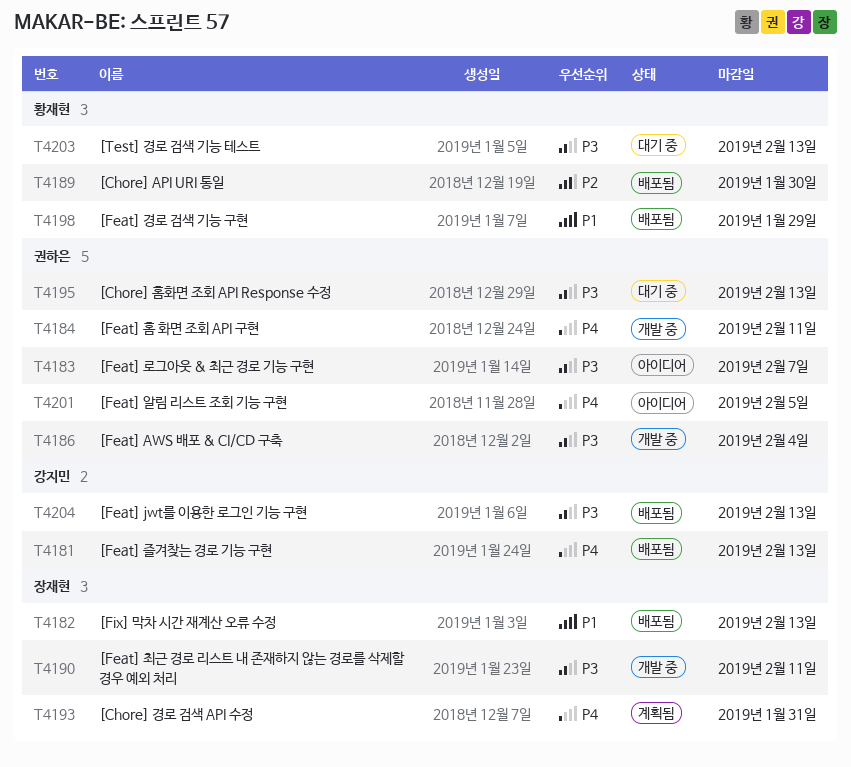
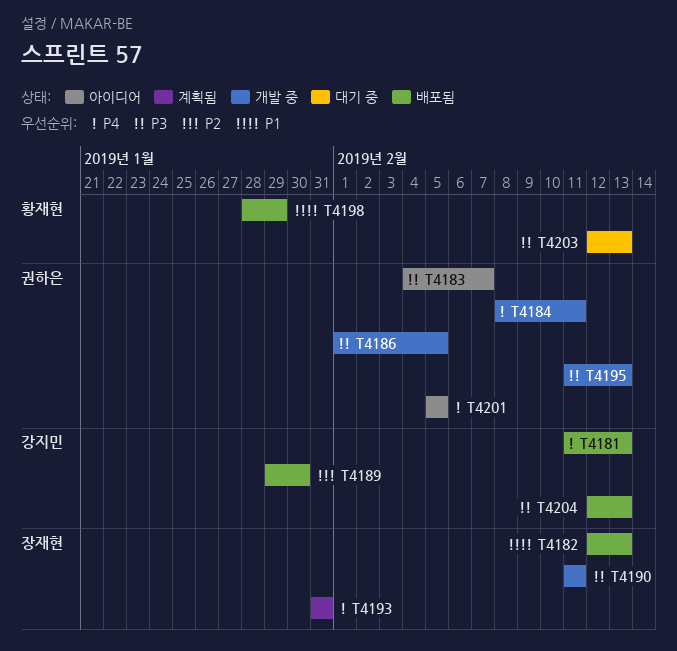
T4186, due: Feb 4 -> Feb 5
T4189, owner: 황재현 -> 강지민
T4195, status: 대기 중 -> 개발 중

